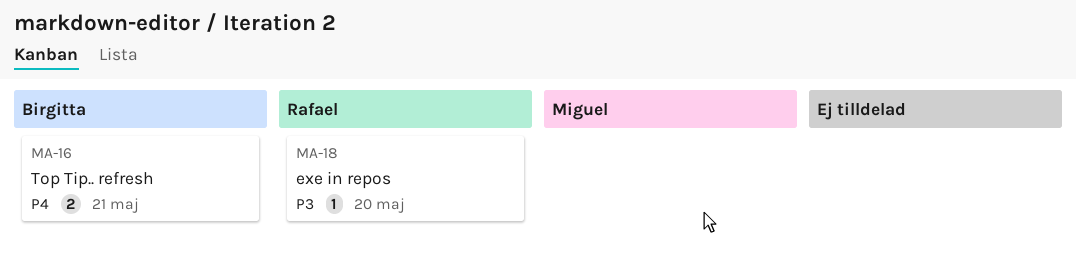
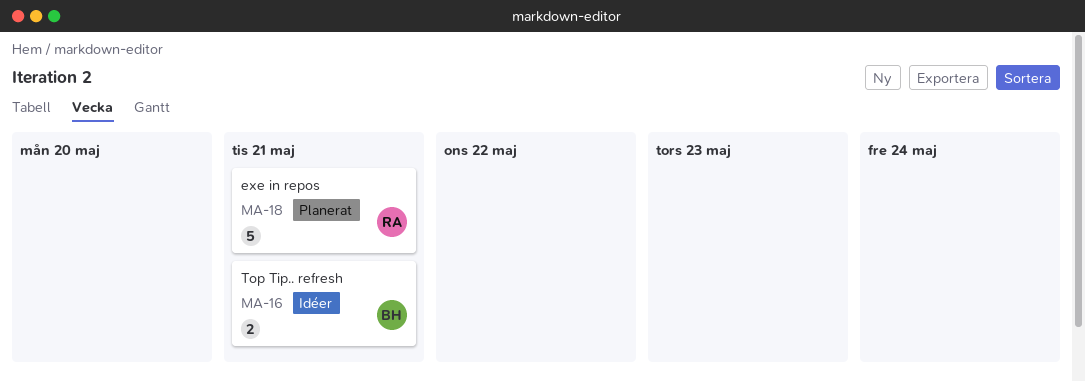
MA-18, estimate: 1 -> 5
MA-18, due: May 20 -> May 21

